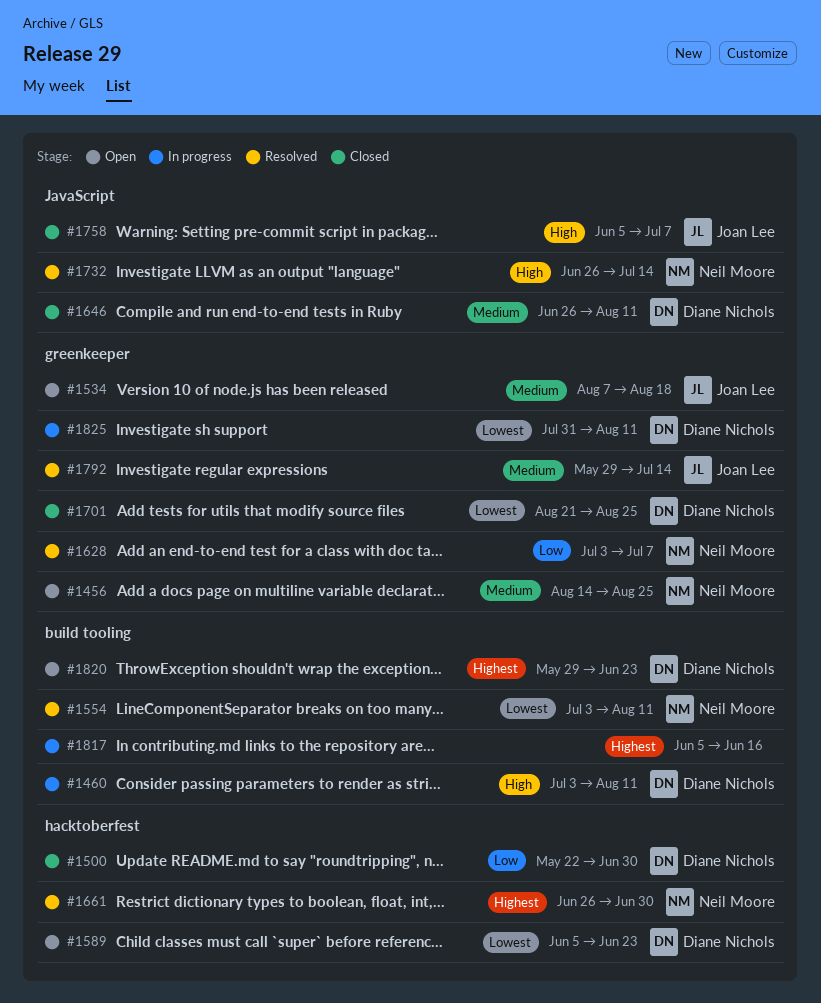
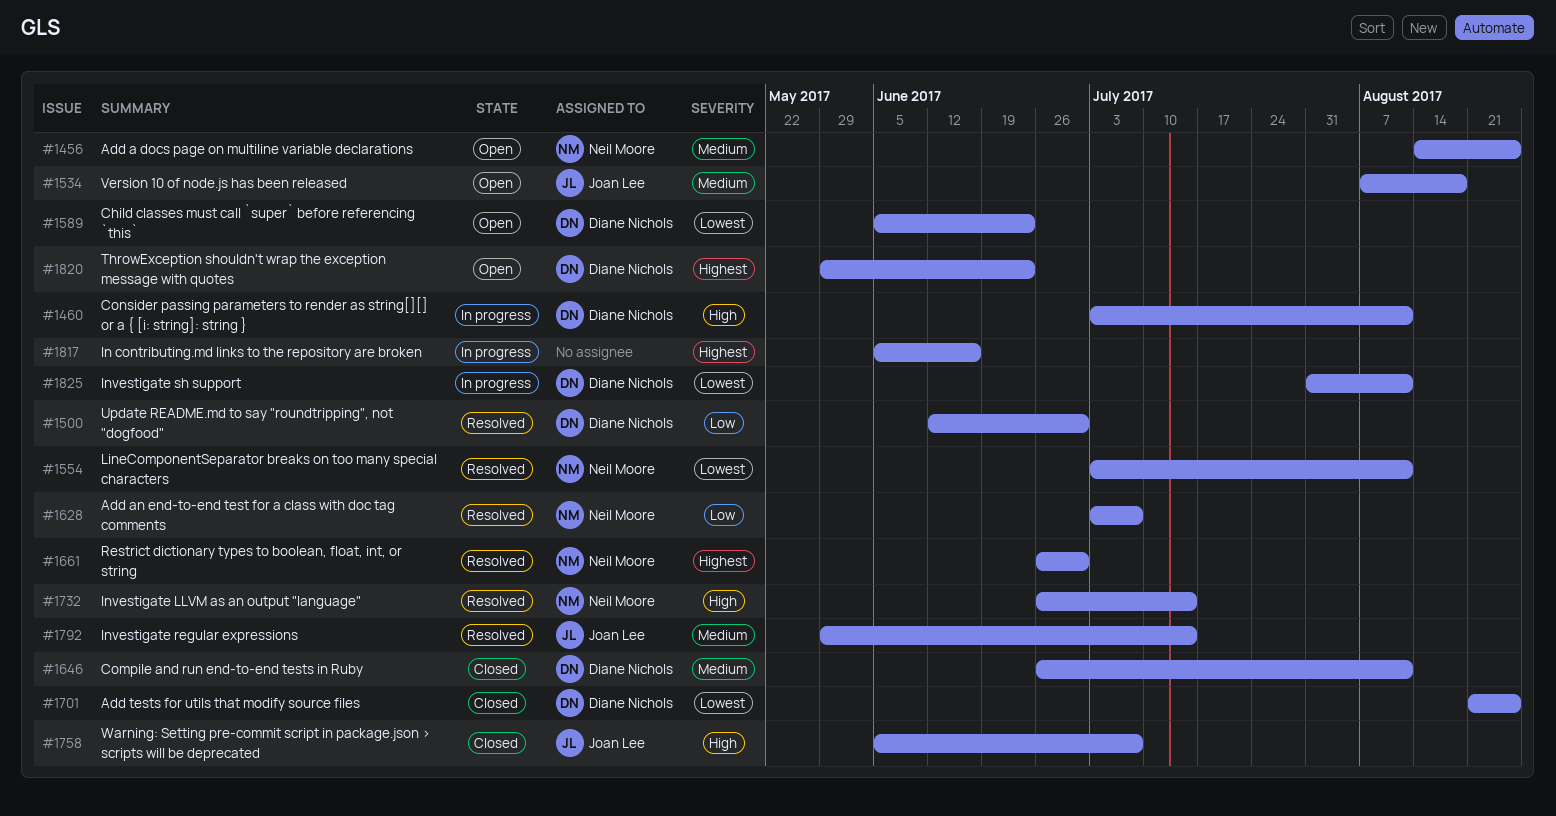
#1500, status: Closed -> Resolved
#1500, start: May 22 -> Jun 12

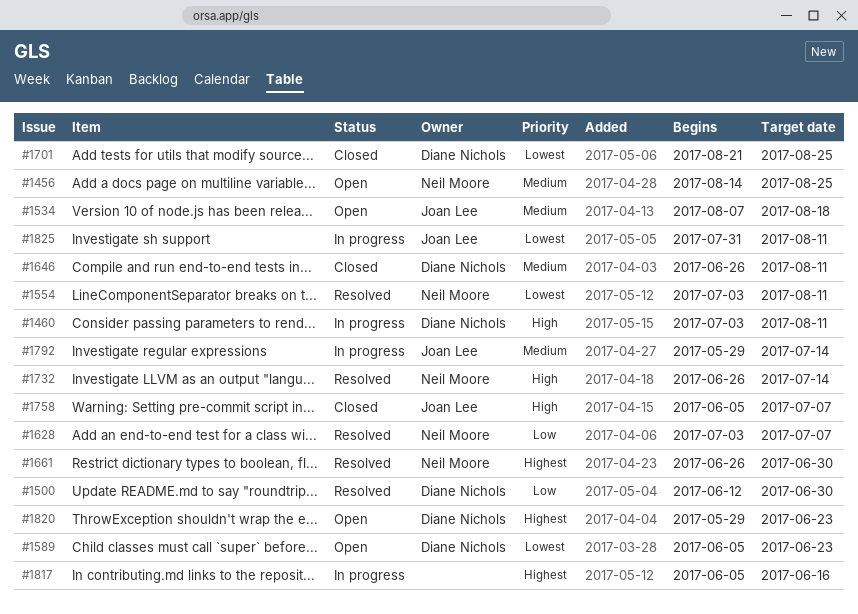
#1792, status: Resolved -> In progress
#1825, owner: Diane Nichols -> Joan Lee

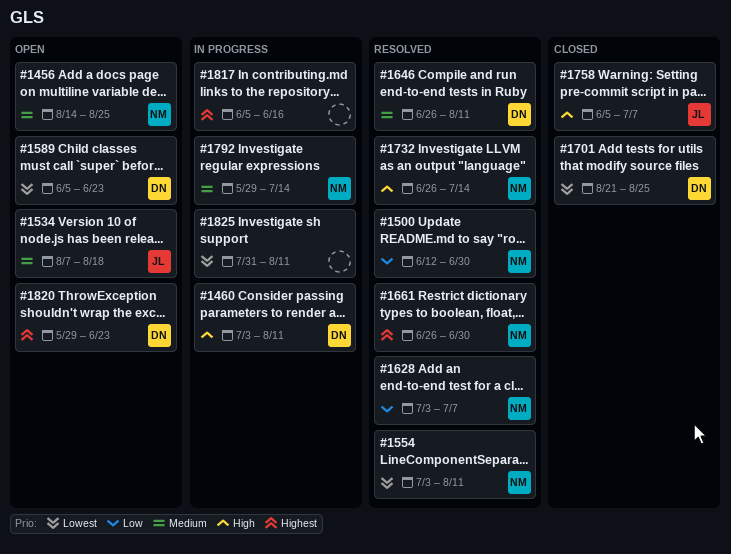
#1500, owner: Diane Nichols -> Neil Moore
#1646, status: Closed -> Resolved
#1792, owner: Joan Lee -> Neil Moore
#1825, owner: Joan Lee -> none

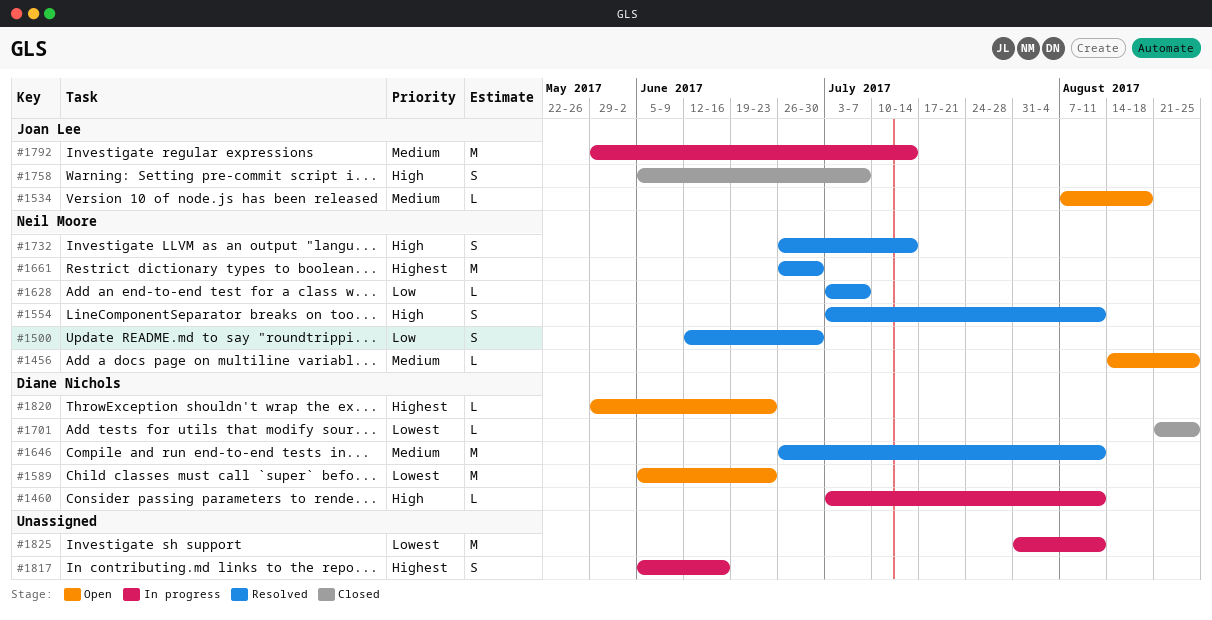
#1554, priority: Lowest -> High
#1792, owner: Neil Moore -> Joan Lee

